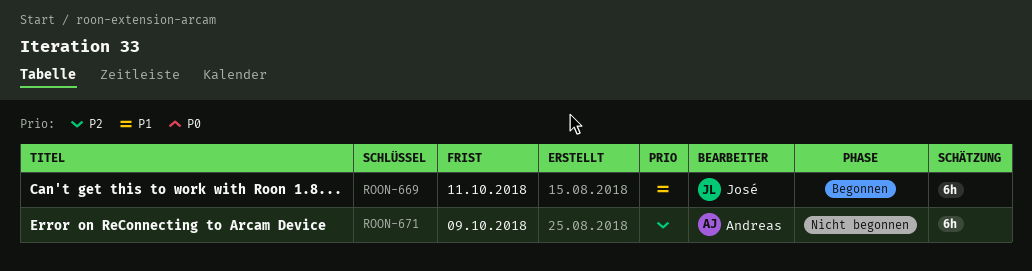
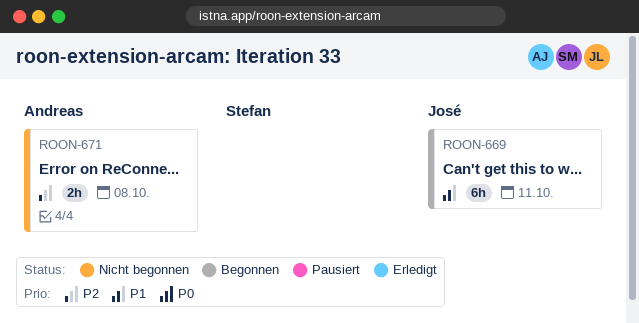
ROON-671, estimate: 6h -> 2h
ROON-671, due: Oct 9 -> Oct 8

